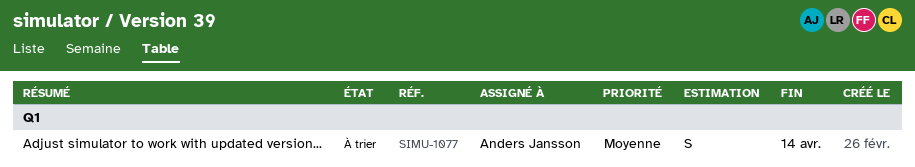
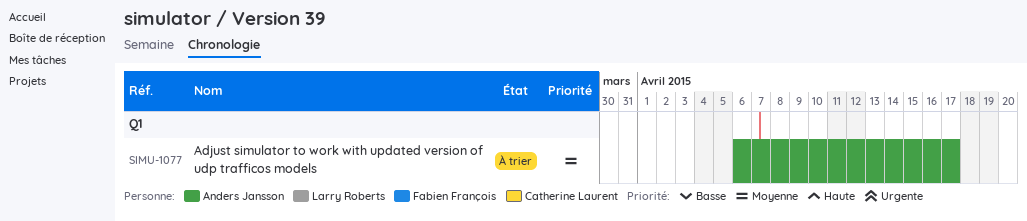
SIMU-1077, due: Apr 14 -> Apr 17

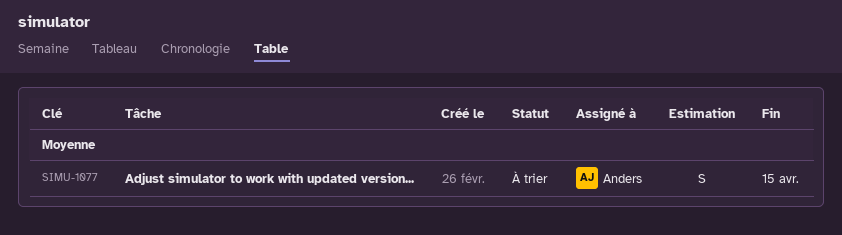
SIMU-1077, due: Apr 17 -> Apr 15

